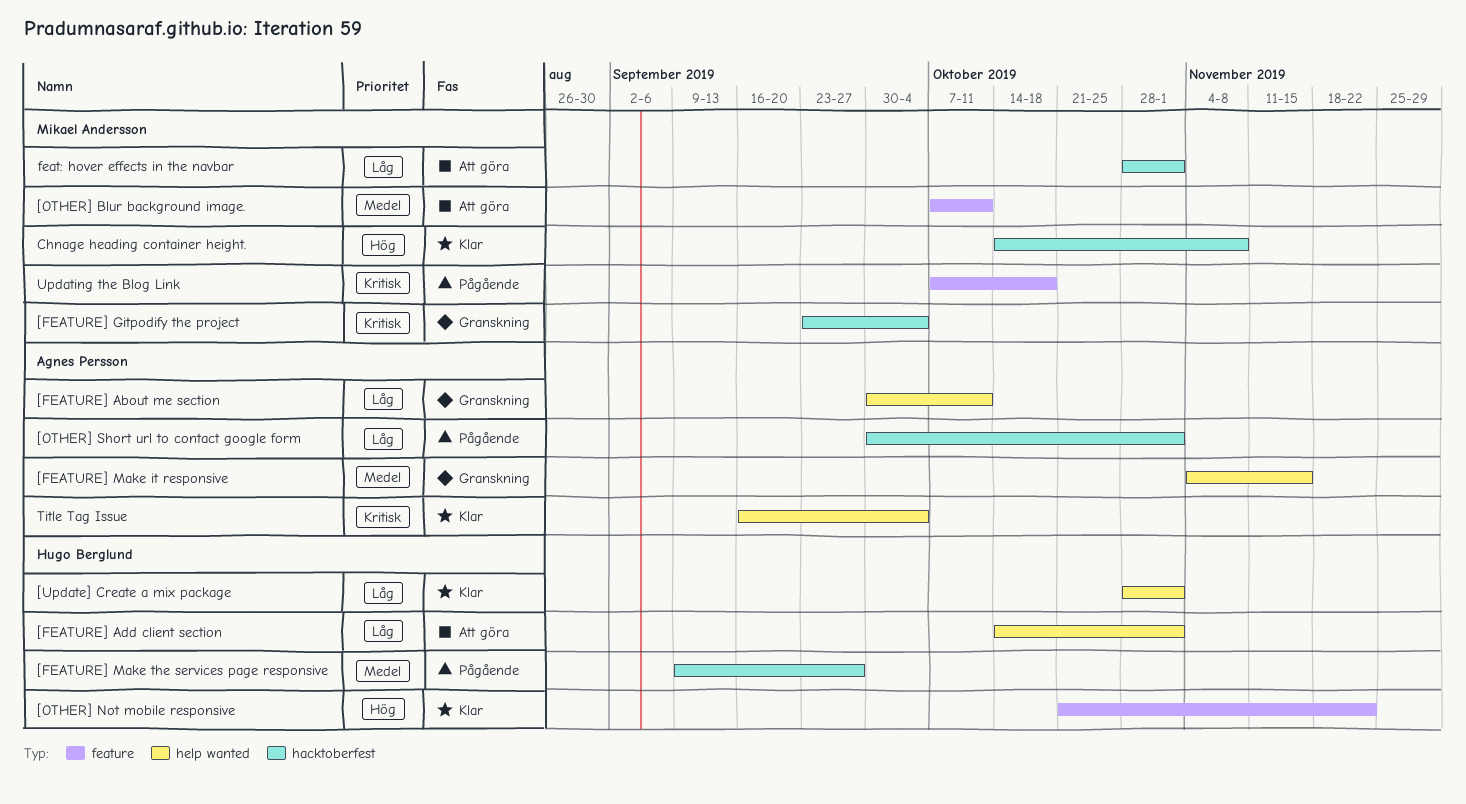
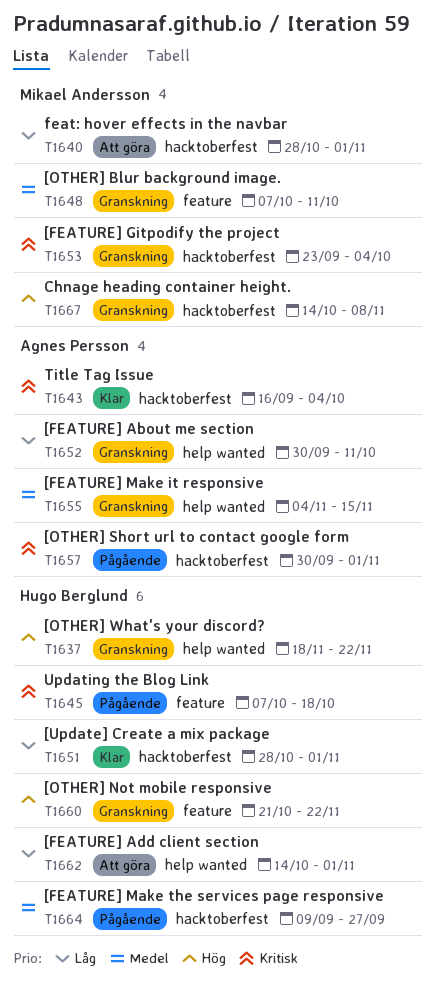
[OTHER] Blur background image., status: Att göra -> Granskning
[OTHER] Not mobile responsive, status: Klar -> Granskning
[OTHER] Short url to contact google form, priority: Låg -> Kritisk
[OTHER] What's your discord?: none -> present
[Update] Create a mix package, label: help wanted -> hacktoberfest
Chnage heading container height., status: Klar -> Granskning
Title Tag Issue, label: help wanted -> hacktoberfest
Updating the Blog Link, owner: Mikael Andersson -> Hugo Berglund

